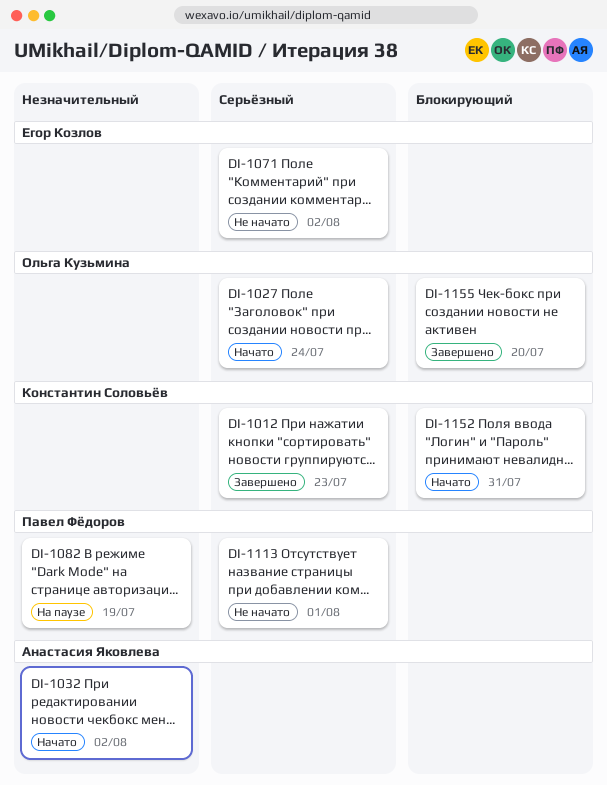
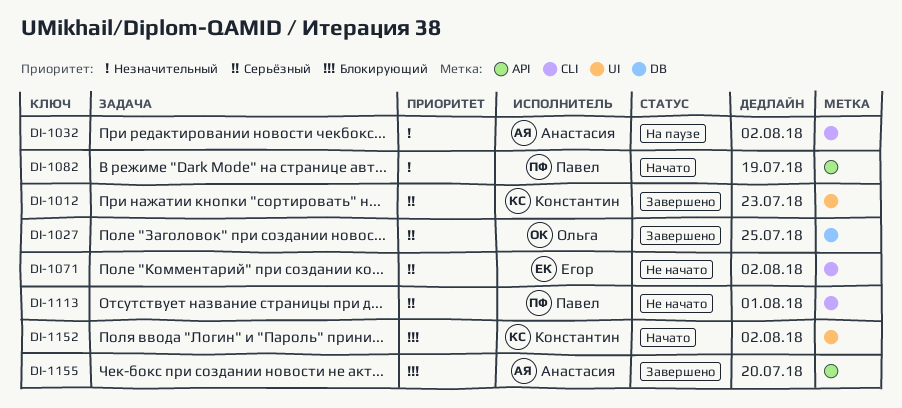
DI-1027, status: Начато -> Завершено
DI-1027, due: Jul 24 -> Jul 25
DI-1032, status: Начато -> На паузе
DI-1082, status: На паузе -> Начато
DI-1152, due: Jul 31 -> Aug 2
DI-1155, owner: Ольга Кузьмина -> Анастасия Яковлева

